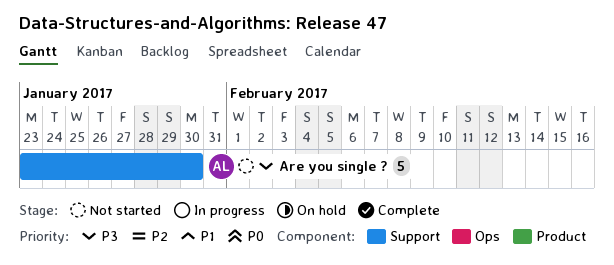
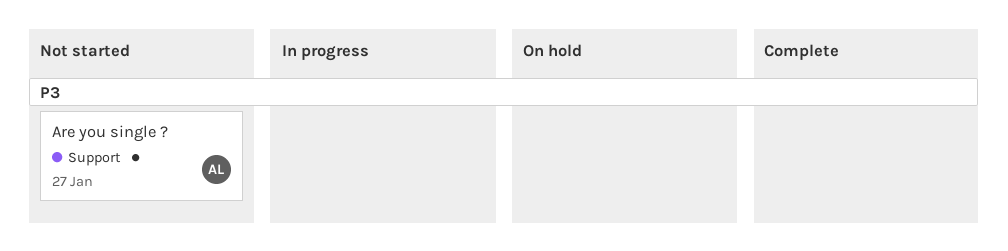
Are you single ?, estimate: 5 -> 1
Are you single ?, due: Jan 30 -> Jan 27

